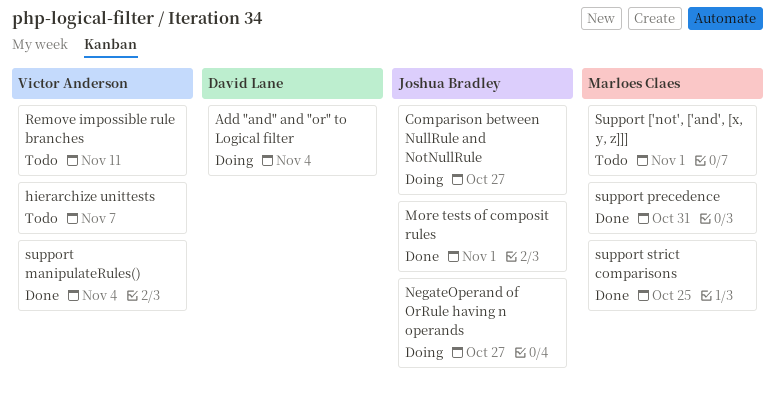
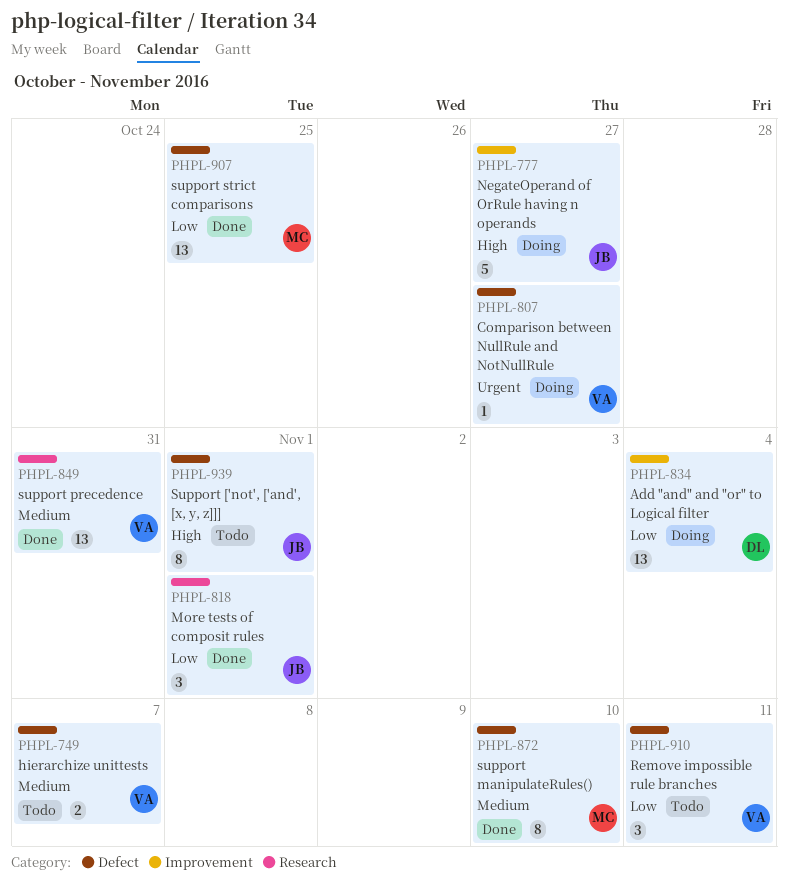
Comparison between NullRule and NotNullRule, owner: Joshua Bradley -> Victor Anderson
Support ['not', ['and', [x, y, z]]], owner: Marloes Claes -> Joshua Bradley
support manipulateRules(), owner: Victor Anderson -> Marloes Claes
support manipulateRules(), due: Nov 4 -> Nov 10
support precedence, owner: Marloes Claes -> Victor Anderson

